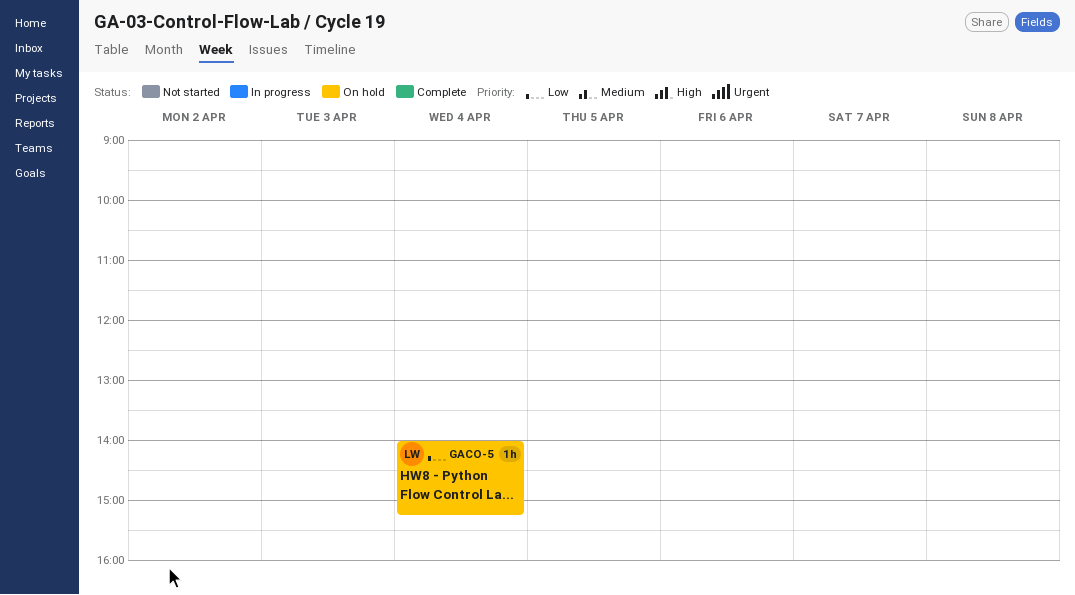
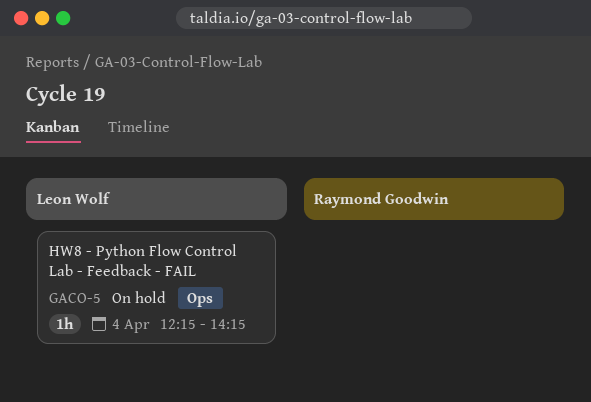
GACO-5, begins: 14:00 -> 12:15
GACO-5, ends: 15:15 -> 14:15

